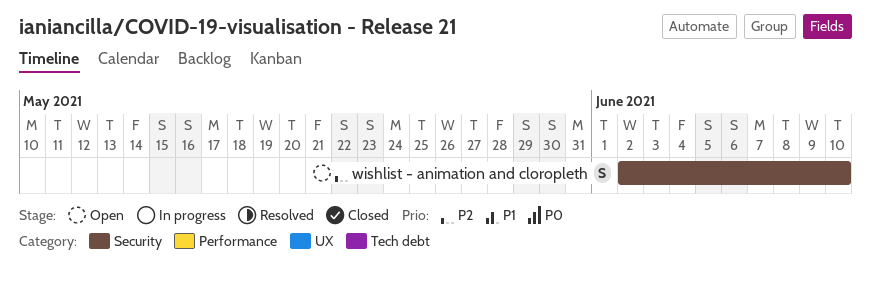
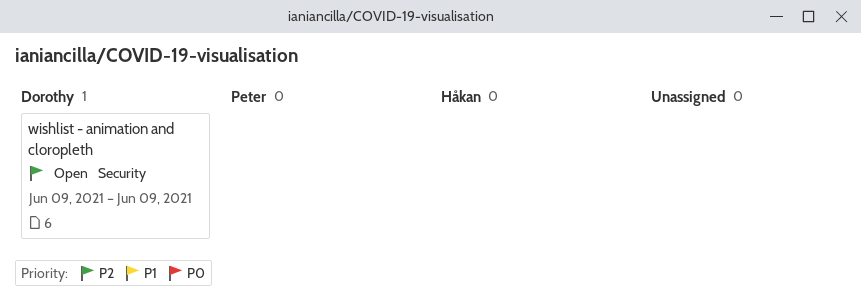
wishlist - animation and cloropleth, start: Jun 2 -> Jun 9
wishlist - animation and cloropleth, due: Jun 10 -> Jun 9

